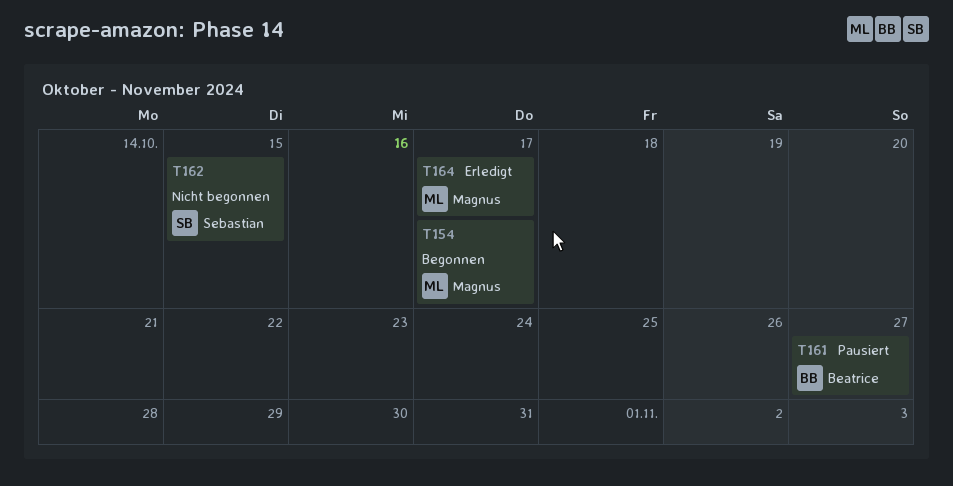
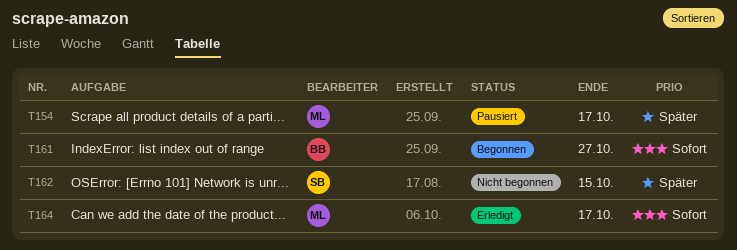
T154, status: Begonnen -> Pausiert
T161, status: Pausiert -> Begonnen

